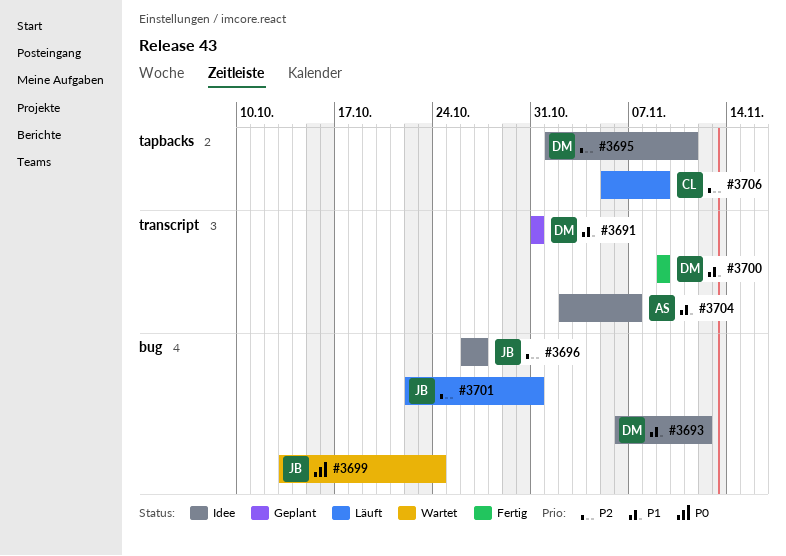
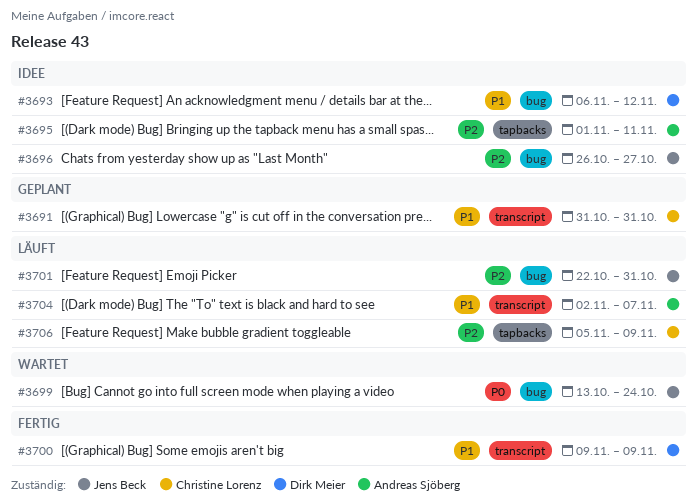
#3691, owner: Dirk Meier -> Christine Lorenz
#3695, owner: Dirk Meier -> Andreas Sjöberg
#3704, status: Idee -> Läuft

